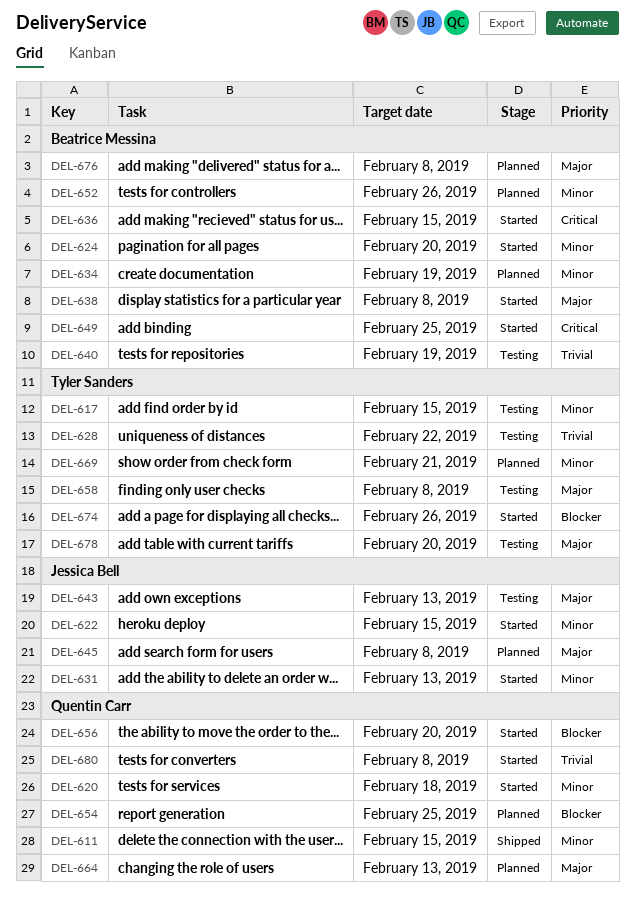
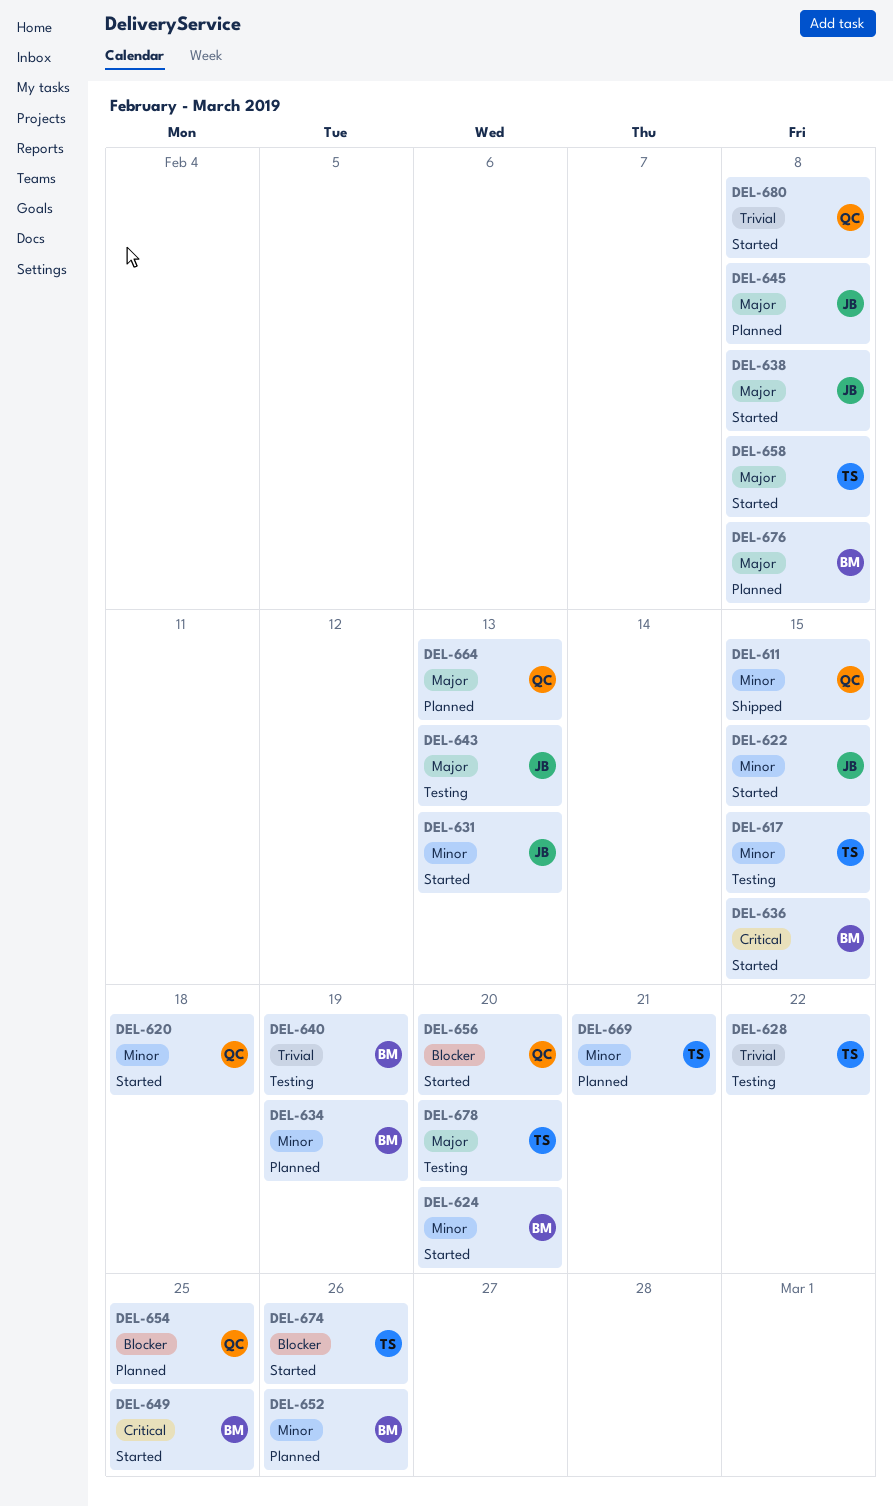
DEL-638, owner: Beatrice Messina -> Jessica Bell
DEL-658, status: Testing -> Started

